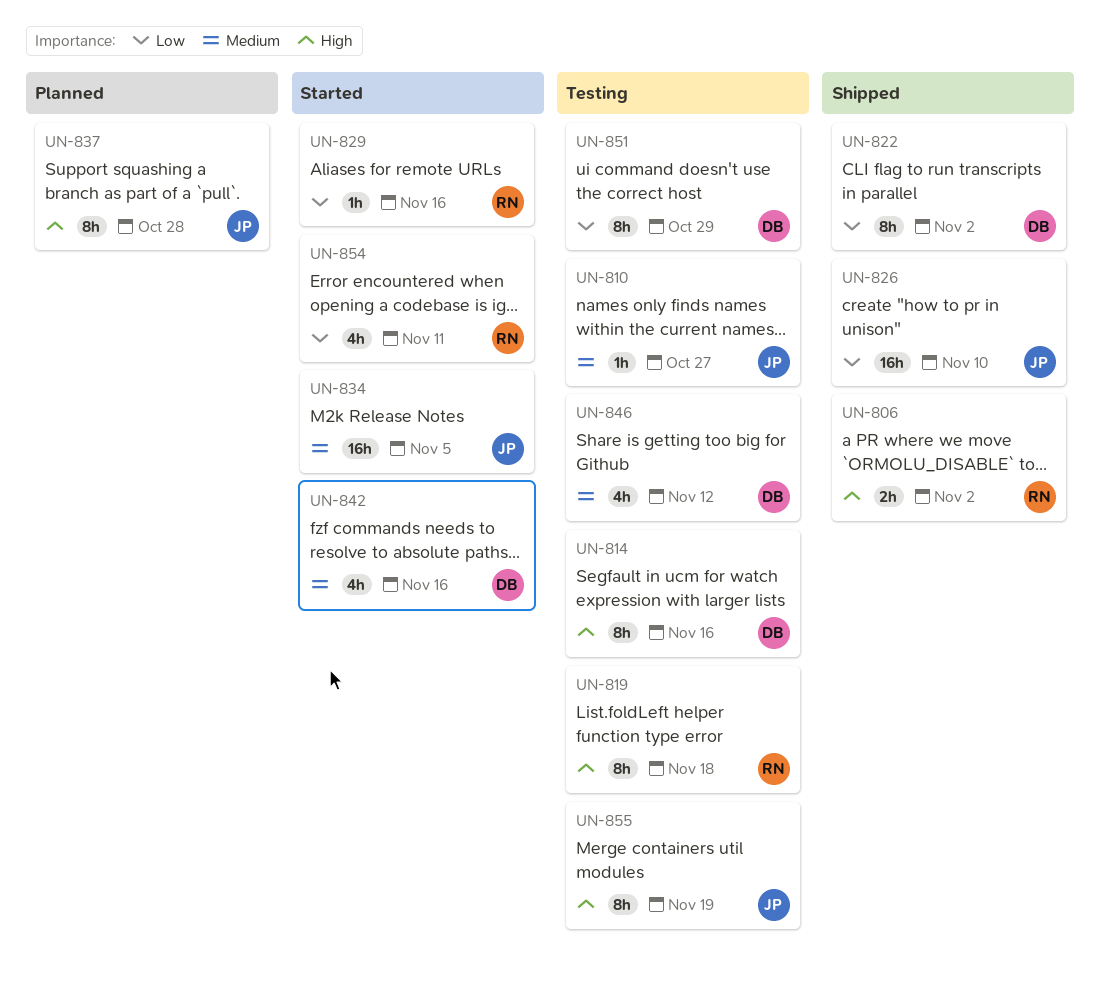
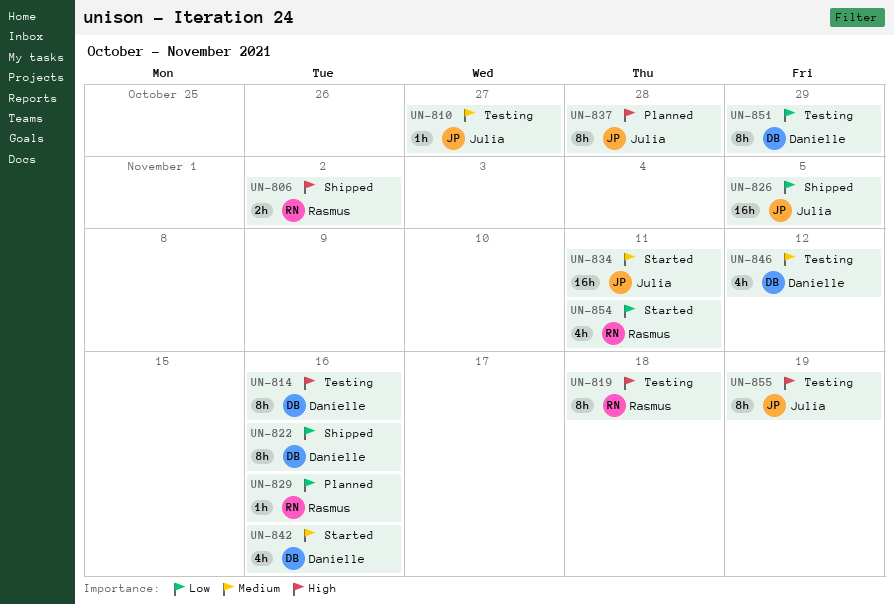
UN-822, due: Nov 2 -> Nov 16
UN-826, due: Nov 10 -> Nov 5
UN-829, status: Started -> Planned
UN-834, due: Nov 5 -> Nov 11

